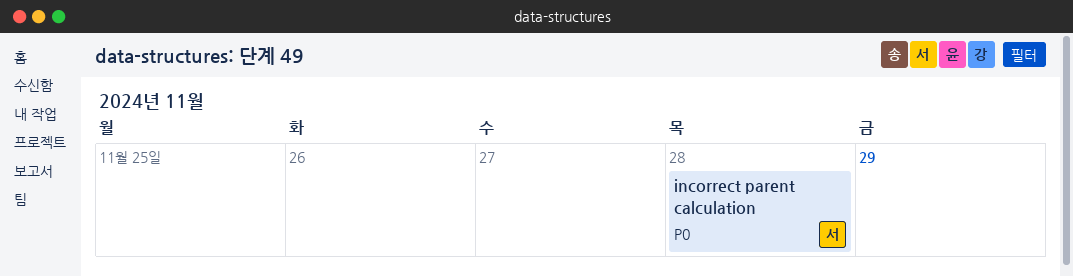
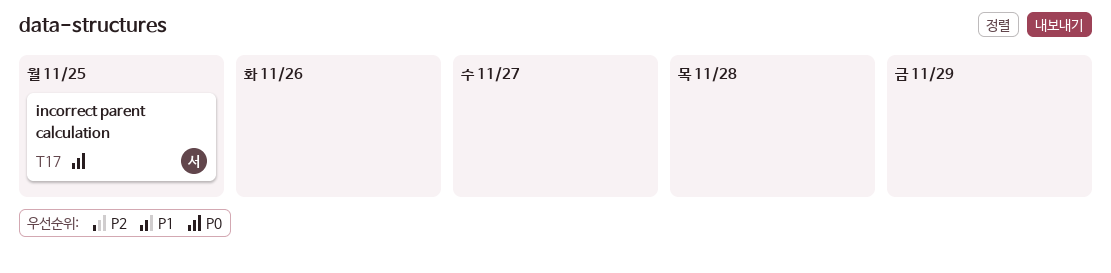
incorrect parent calculation, due: Nov 28 -> Nov 25

